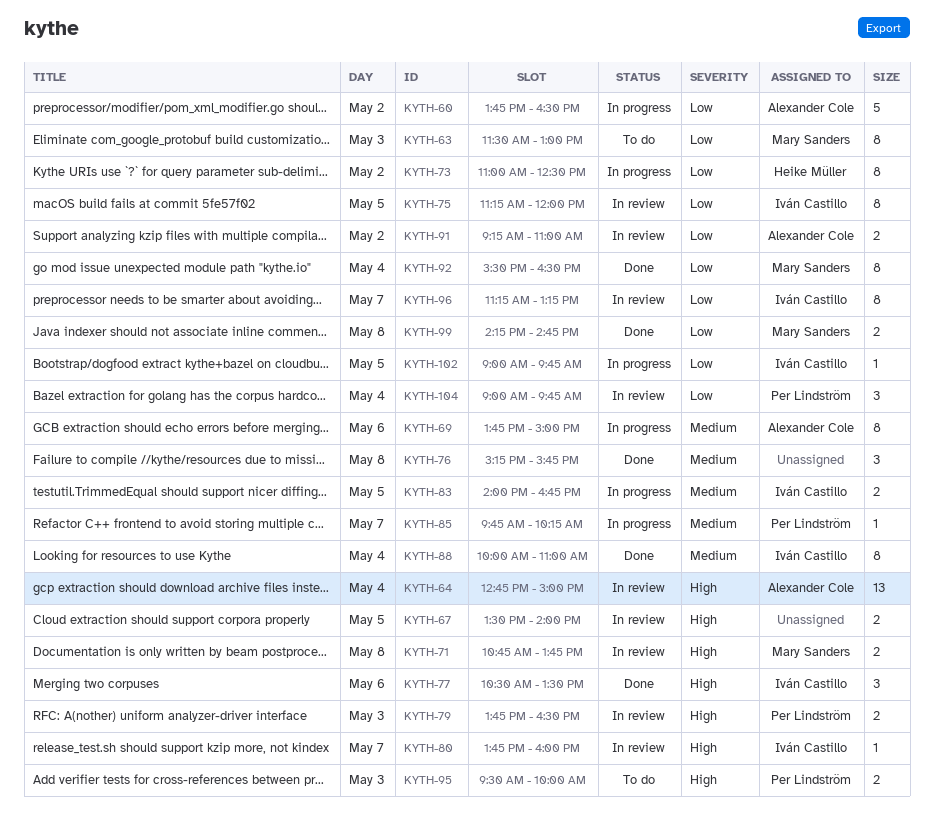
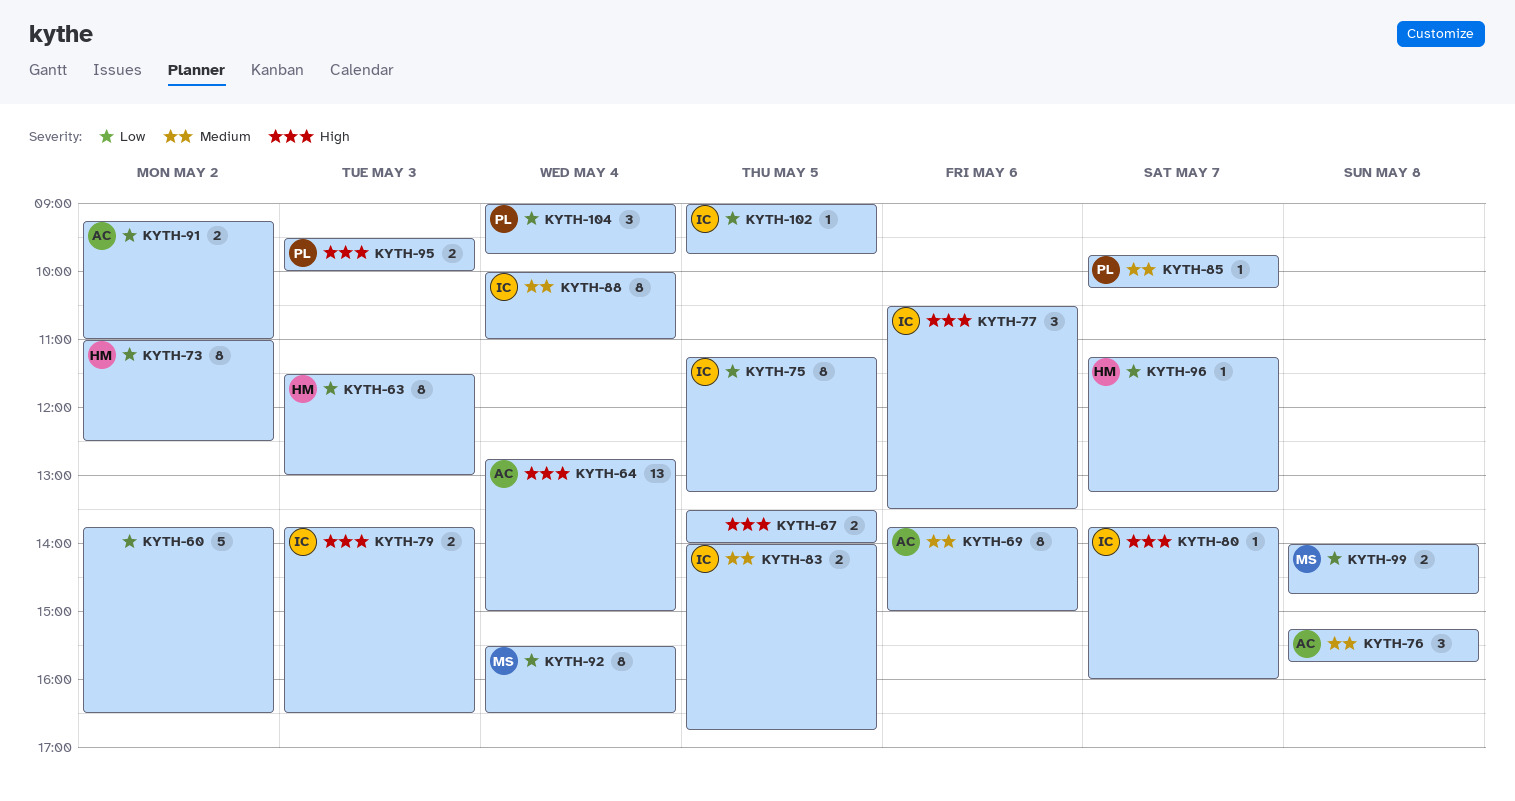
KYTH-60, owner: Alexander Cole -> none
KYTH-63, owner: Mary Sanders -> Heike Müller
KYTH-71: present -> none
KYTH-75, ends: 12:00 -> 13:15
KYTH-76, owner: none -> Alexander Cole
KYTH-79, owner: Per Lindström -> Iván Castillo
KYTH-96, owner: Iván Castillo -> Heike Müller
KYTH-96, estimate: 8 -> 1
KYTH-99, begins: 14:15 -> 14:00

